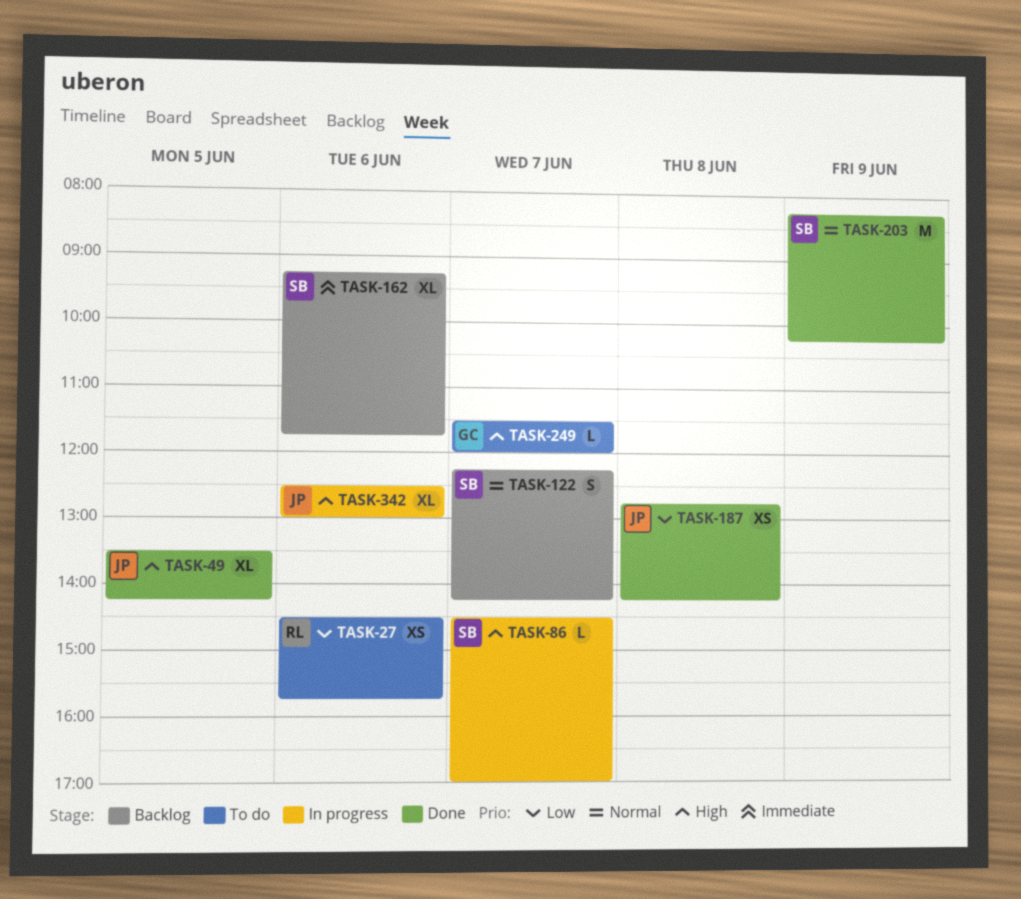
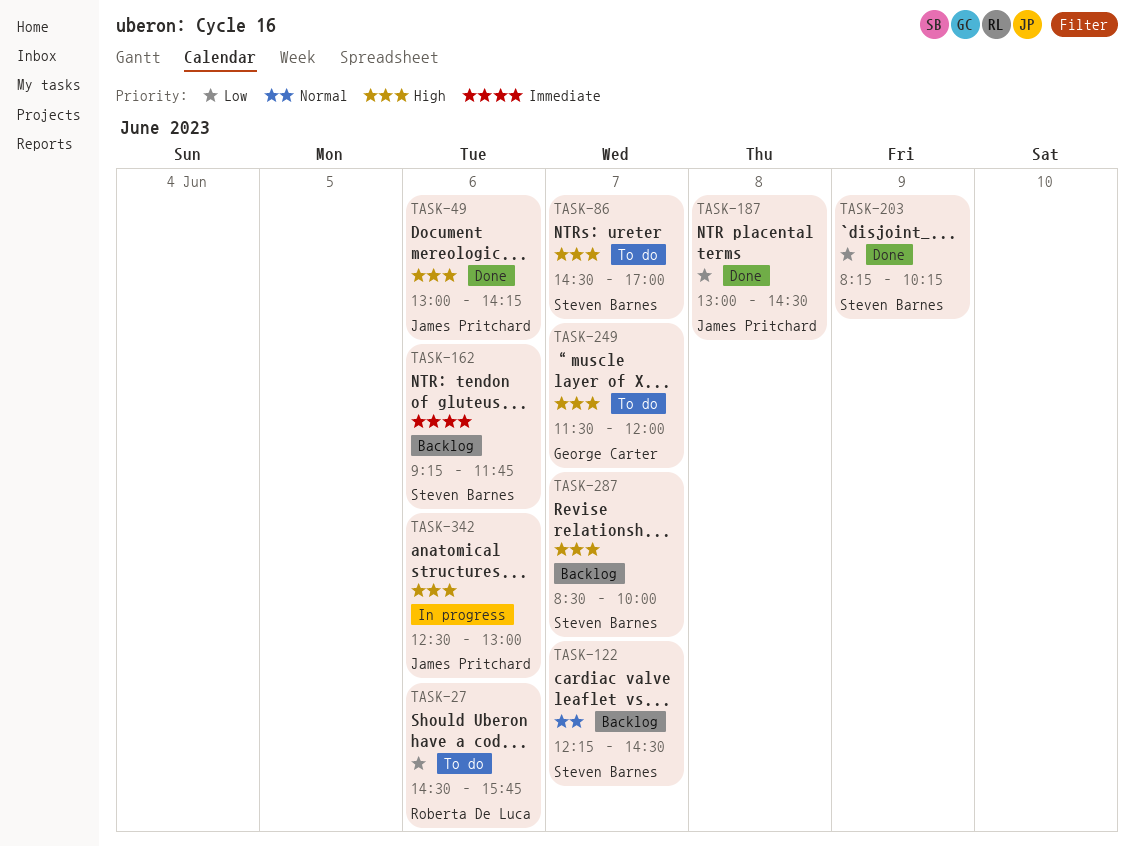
TASK-49, day: Jun 5 -> Jun 6
TASK-49, begins: 13:30 -> 13:00
TASK-86, status: In progress -> To do
TASK-122, ends: 14:15 -> 14:30
TASK-187, begins: 12:45 -> 13:00
TASK-187, ends: 14:15 -> 14:30
TASK-203, priority: Normal -> Low
TASK-287: none -> present

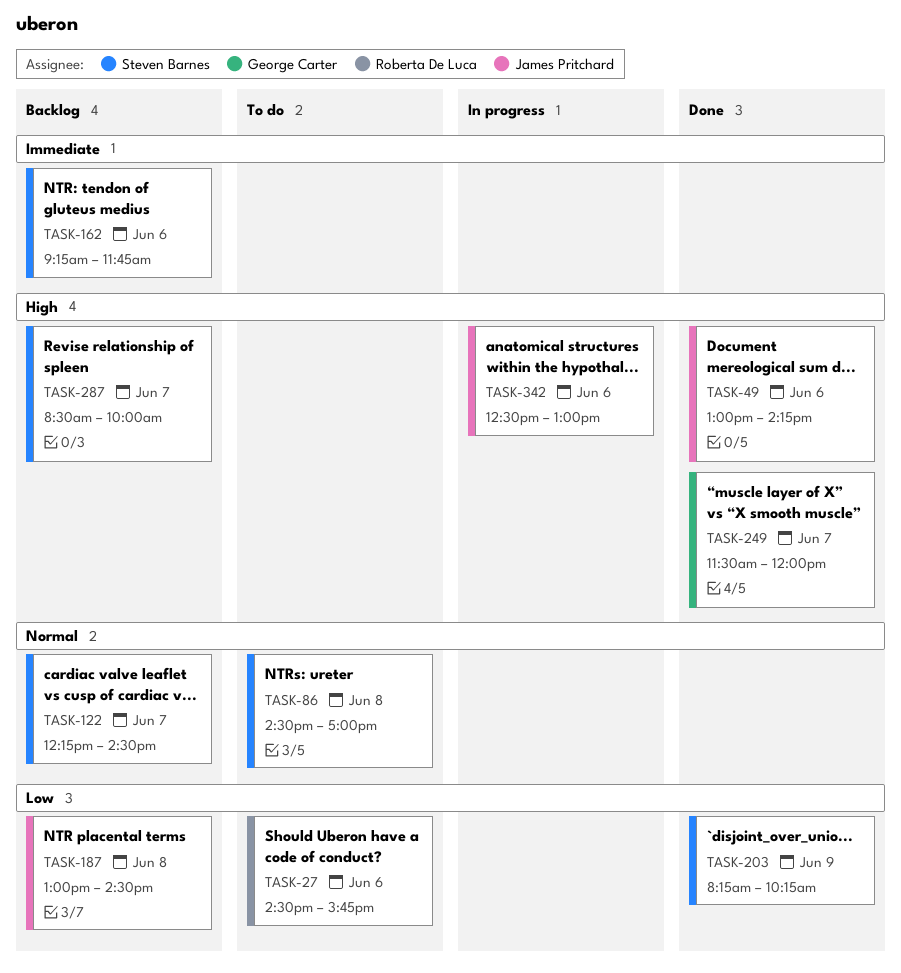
TASK-86, priority: High -> Normal
TASK-86, day: Jun 7 -> Jun 8
TASK-187, status: Done -> Backlog
TASK-249, status: To do -> Done

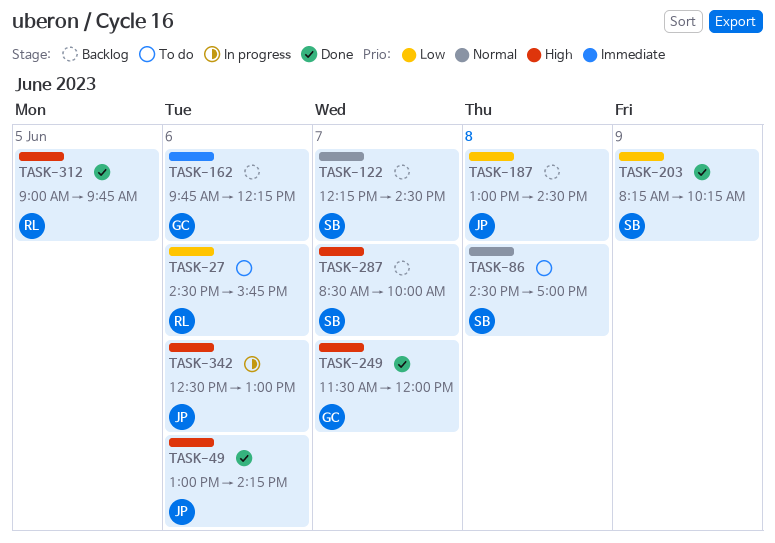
TASK-162, owner: Steven Barnes -> George Carter
TASK-162, begins: 09:15 -> 09:45
TASK-162, ends: 11:45 -> 12:15
TASK-312: none -> present

